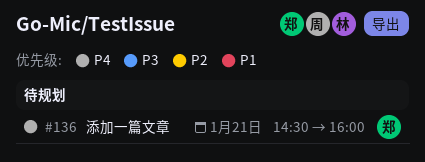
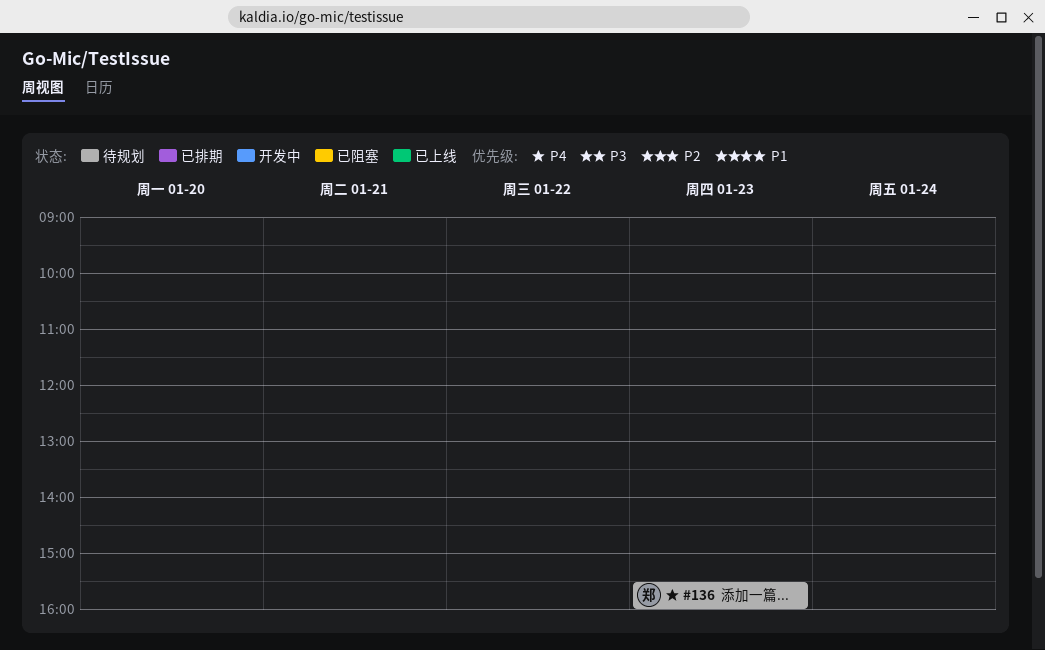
#136, day: Jan 21 -> Jan 23
#136, begins: 14:30 -> 15:30

